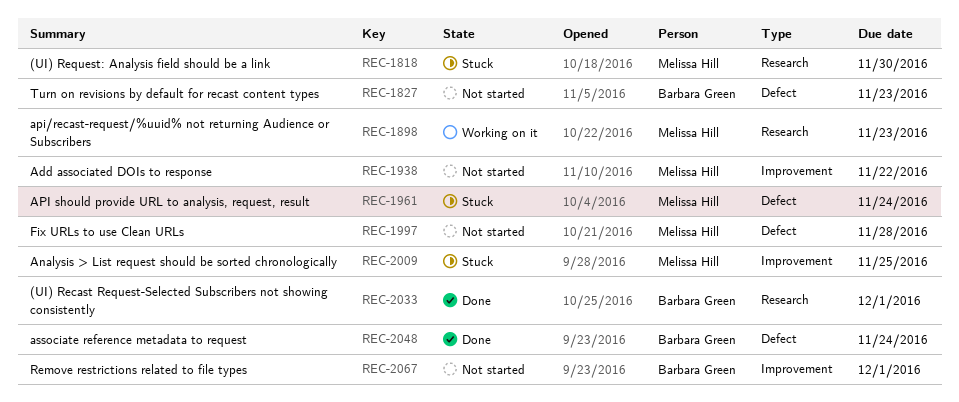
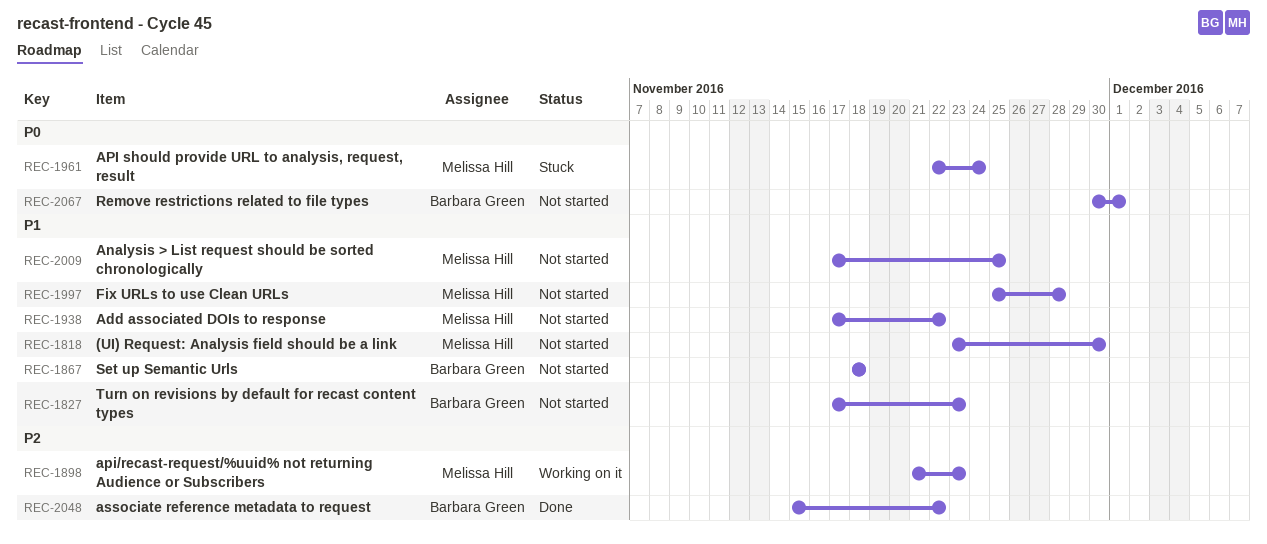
REC-1818, status: Stuck -> Not started
REC-1867: none -> present
REC-2009, status: Stuck -> Not started
REC-2033: present -> none
REC-2048, due: Nov 24 -> Nov 22

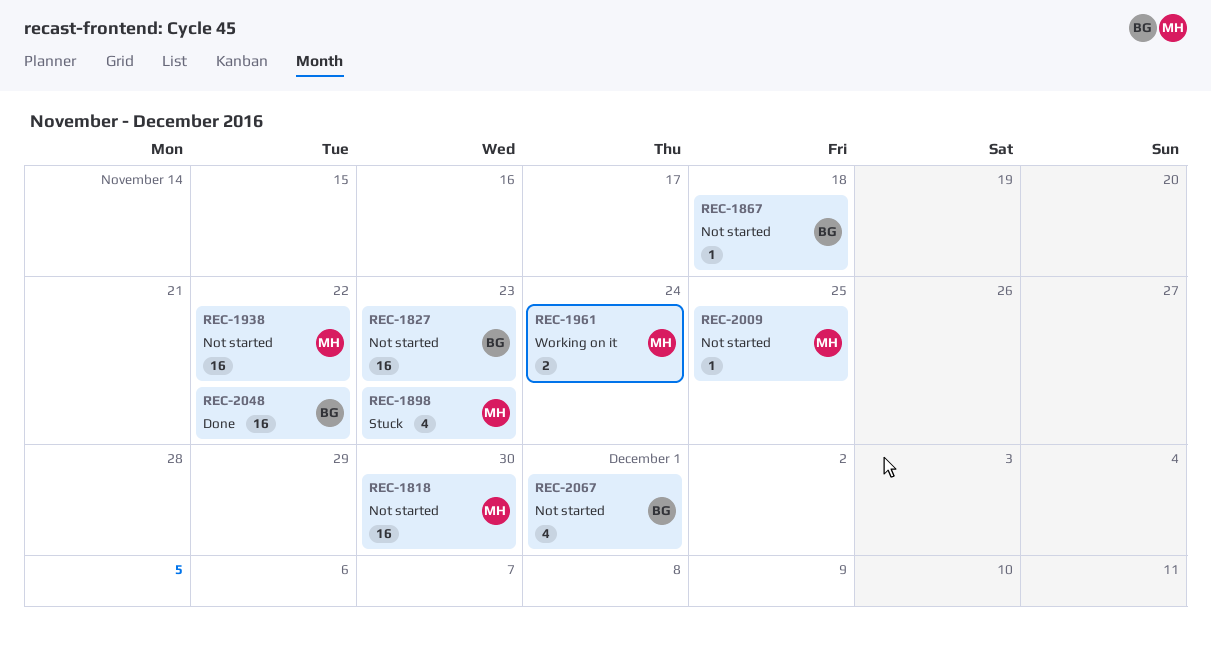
REC-1898, status: Working on it -> Stuck
REC-1961, status: Stuck -> Working on it
REC-1997: present -> none

